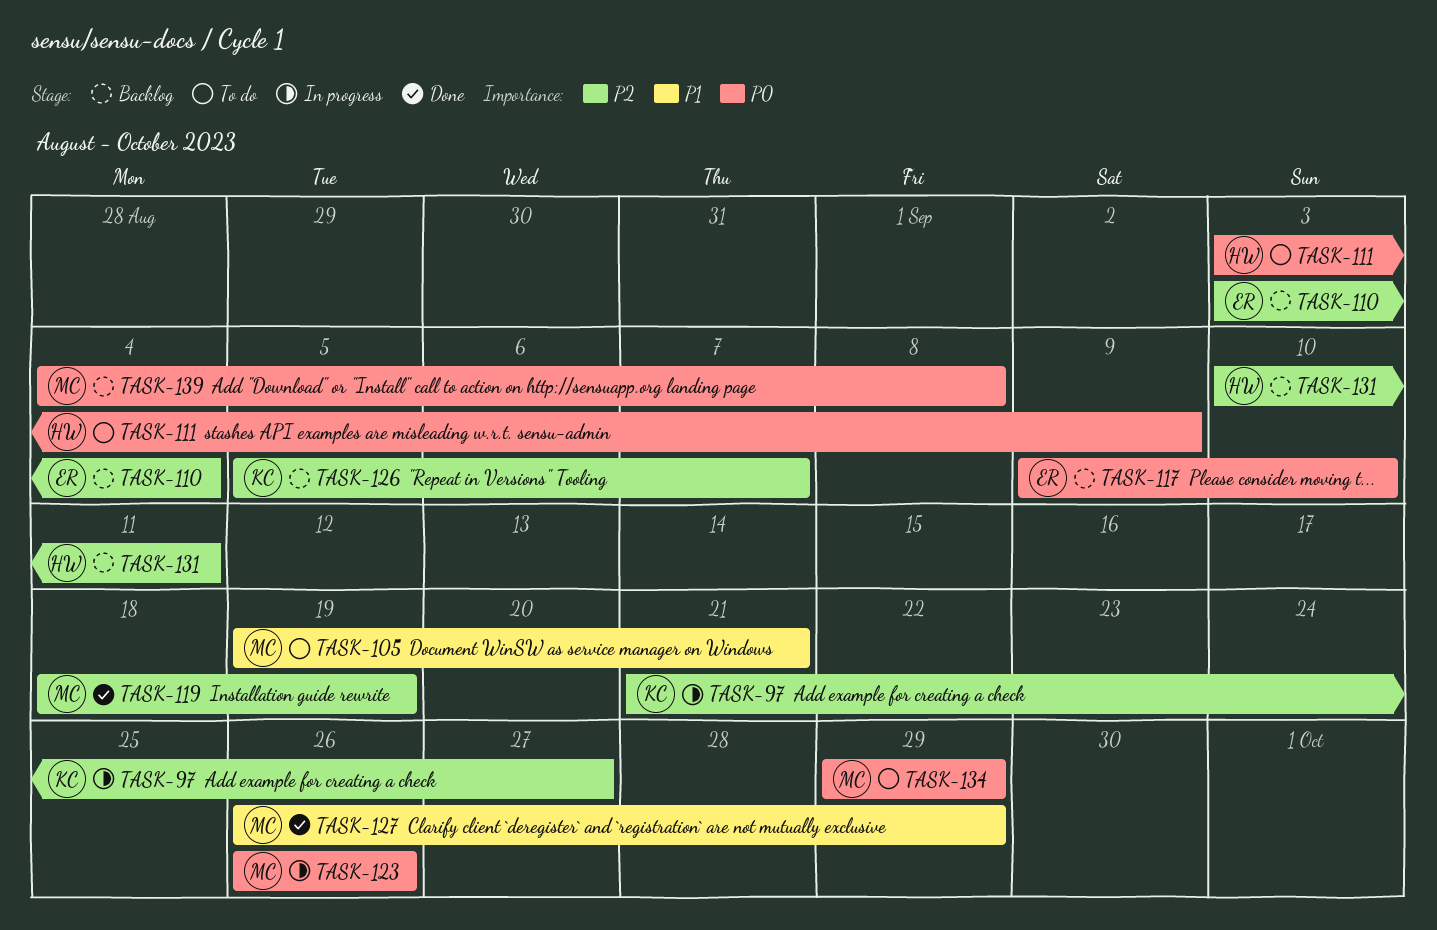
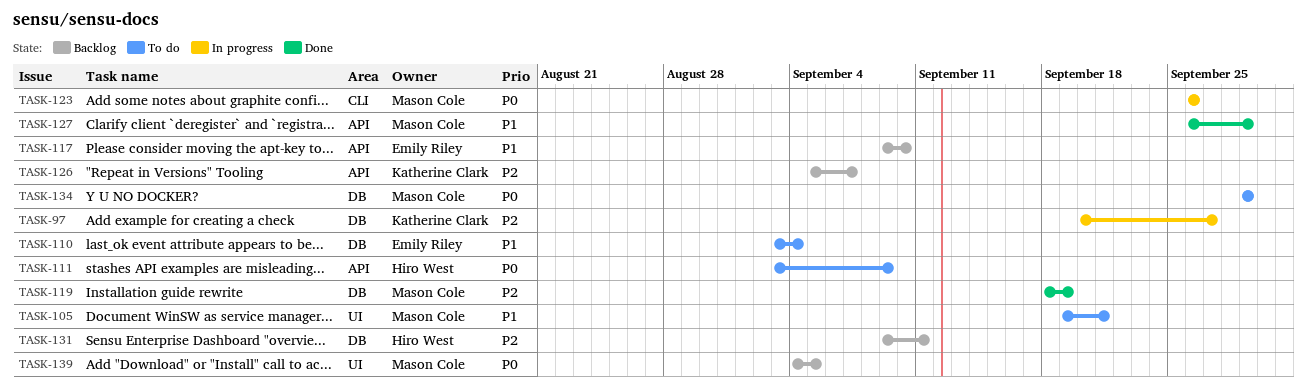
TASK-97, start: Sep 21 -> Sep 20
TASK-110, status: Backlog -> To do
TASK-110, priority: P2 -> P1
TASK-117, priority: P0 -> P1
TASK-131, start: Sep 10 -> Sep 9
TASK-139, due: Sep 8 -> Sep 5

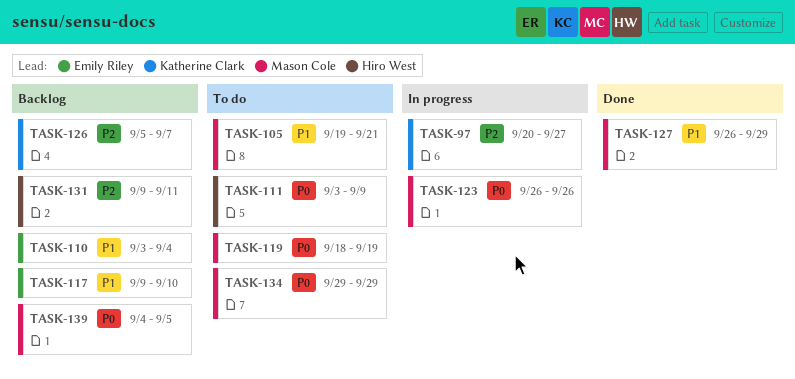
TASK-110, status: To do -> Backlog
TASK-119, status: Done -> To do
TASK-119, priority: P2 -> P0

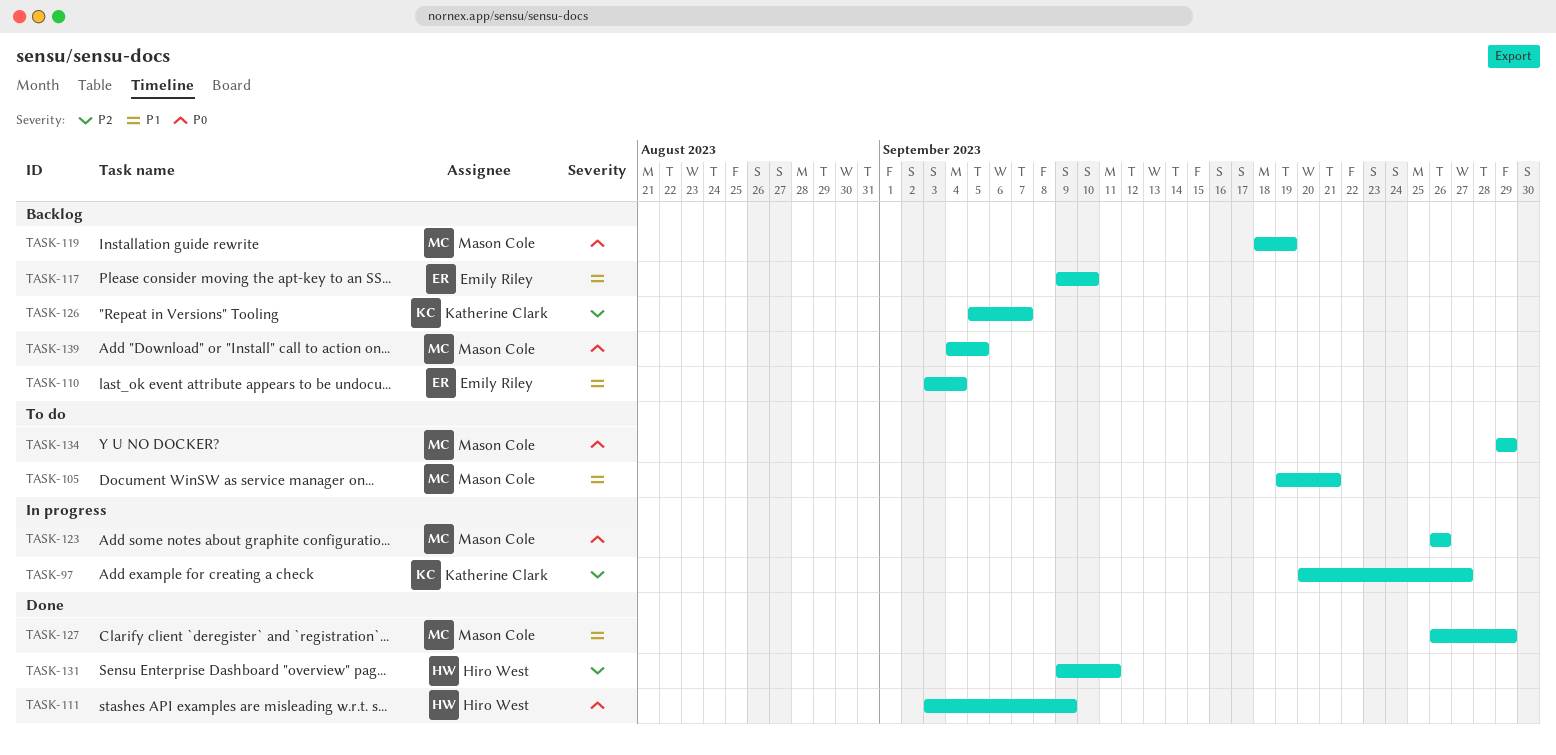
TASK-111, status: To do -> Done
TASK-119, status: To do -> Backlog
TASK-131, status: Backlog -> Done

